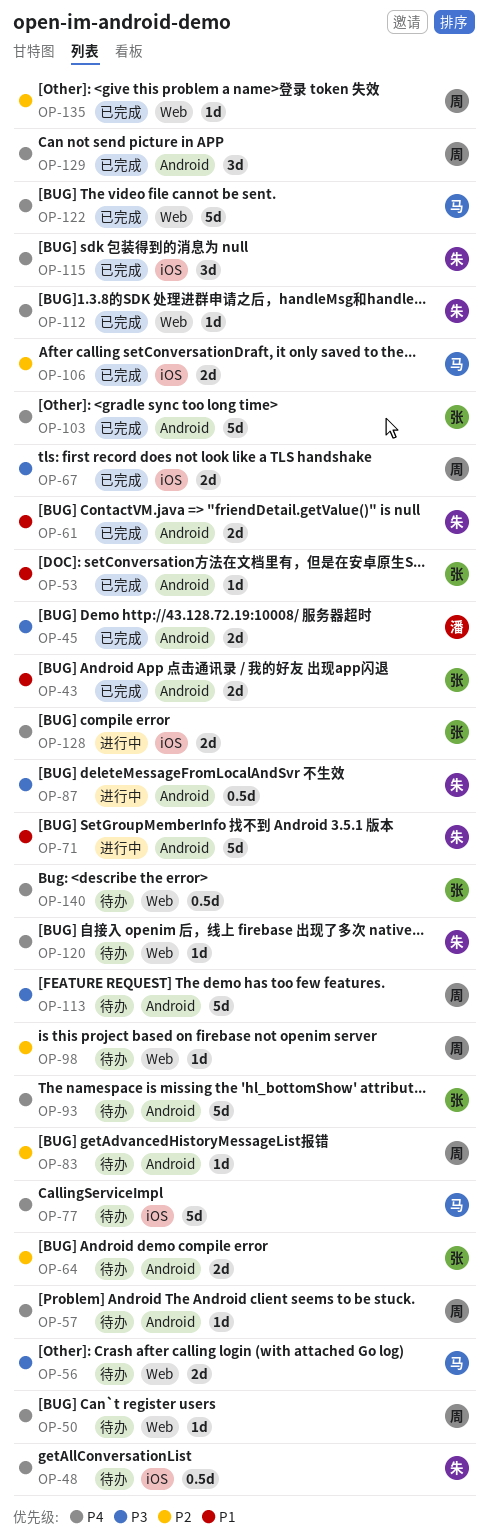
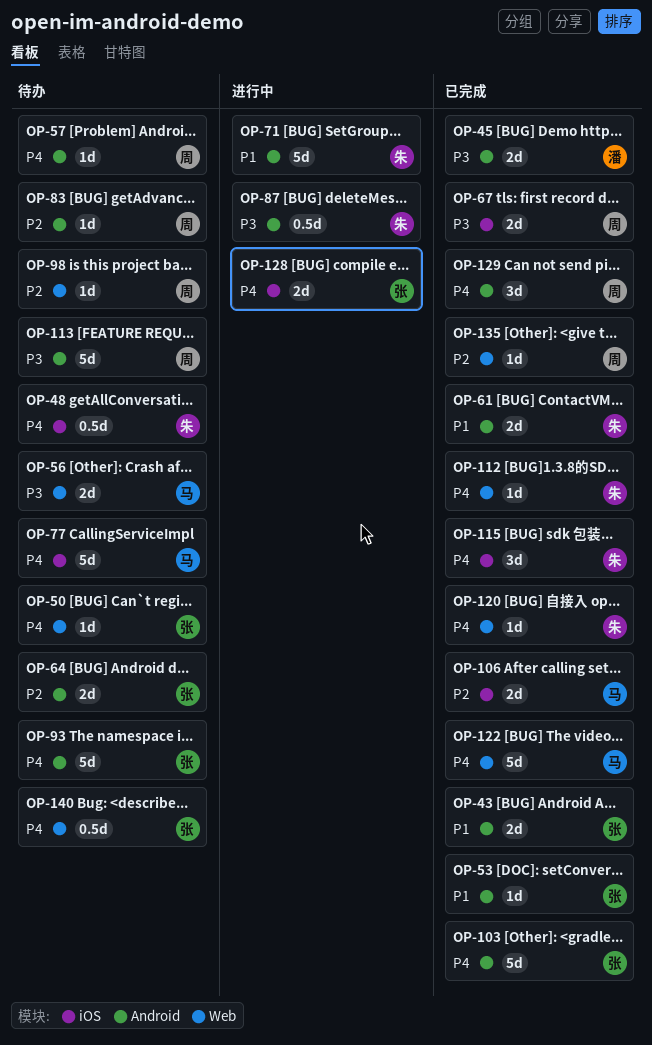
OP-50, owner: 周 -> 张
OP-120, status: 待办 -> 已完成

